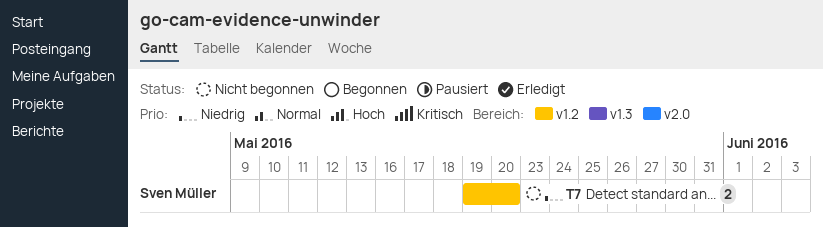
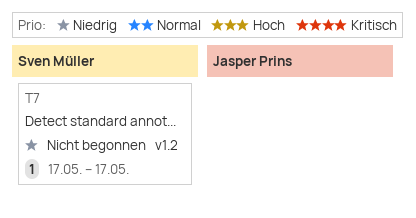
T7, estimate: 2 -> 1
T7, start: May 19 -> May 17
T7, due: May 20 -> May 17

